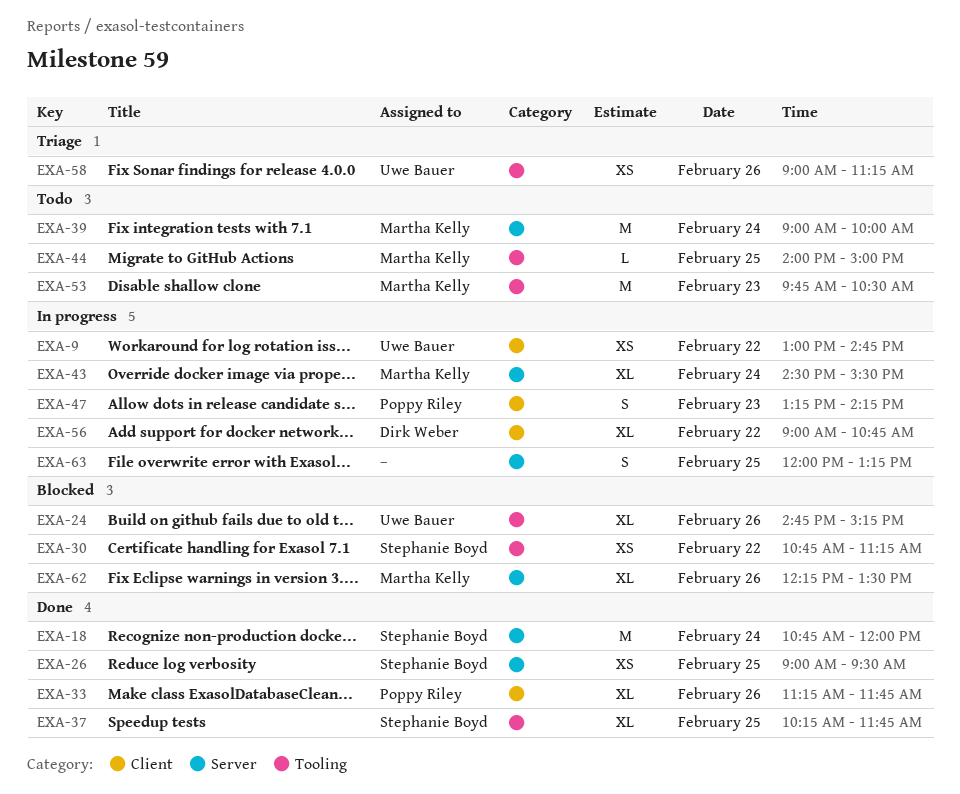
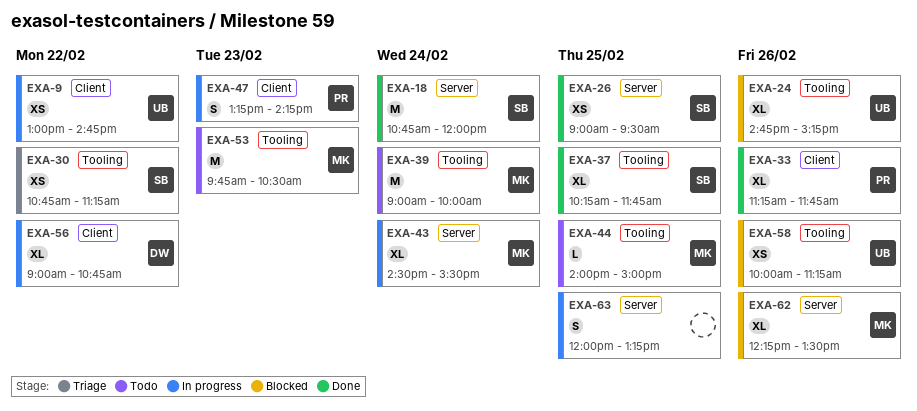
EXA-30, status: Blocked -> Triage
EXA-39, label: Server -> Tooling
EXA-58, status: Triage -> Blocked
EXA-58, begins: 09:00 -> 10:00

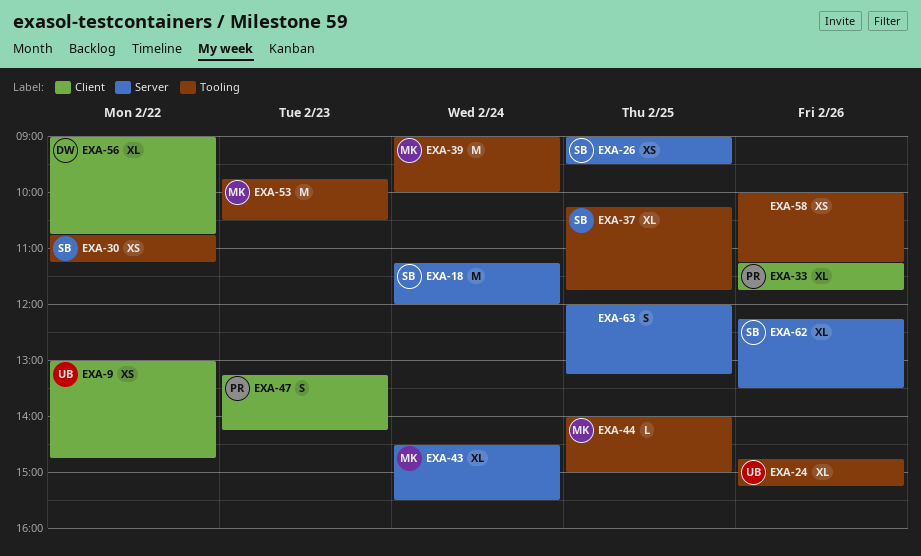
EXA-18, begins: 10:45 -> 11:15
EXA-58, owner: UB -> none
EXA-62, owner: MK -> SB

